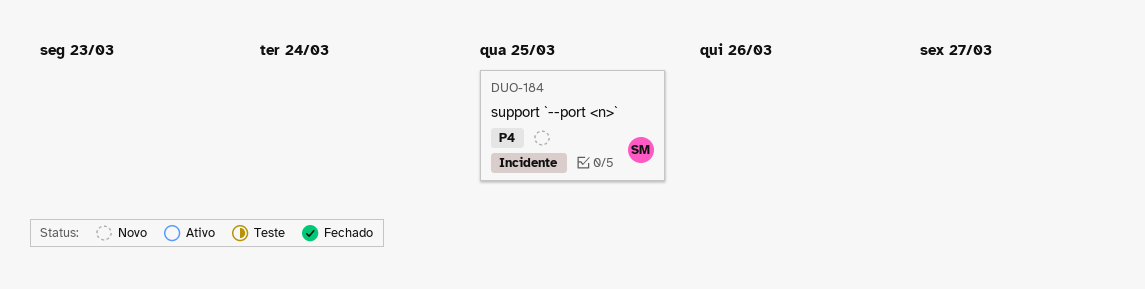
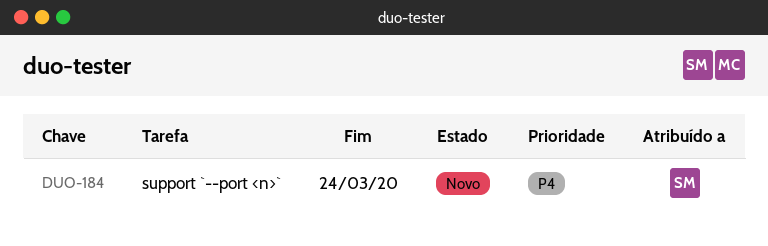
DUO-184, due: Mar 25 -> Mar 24

